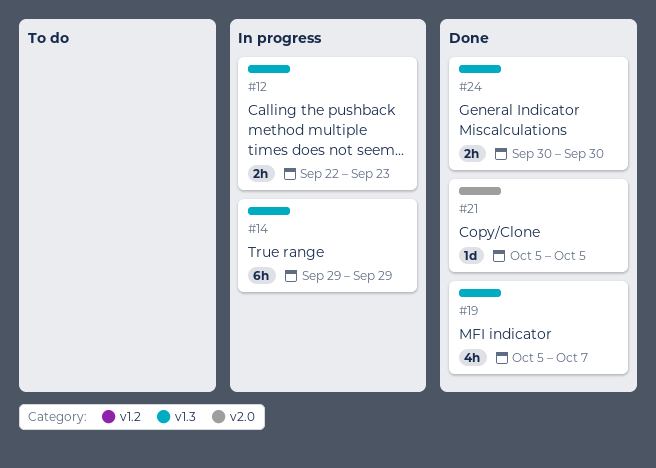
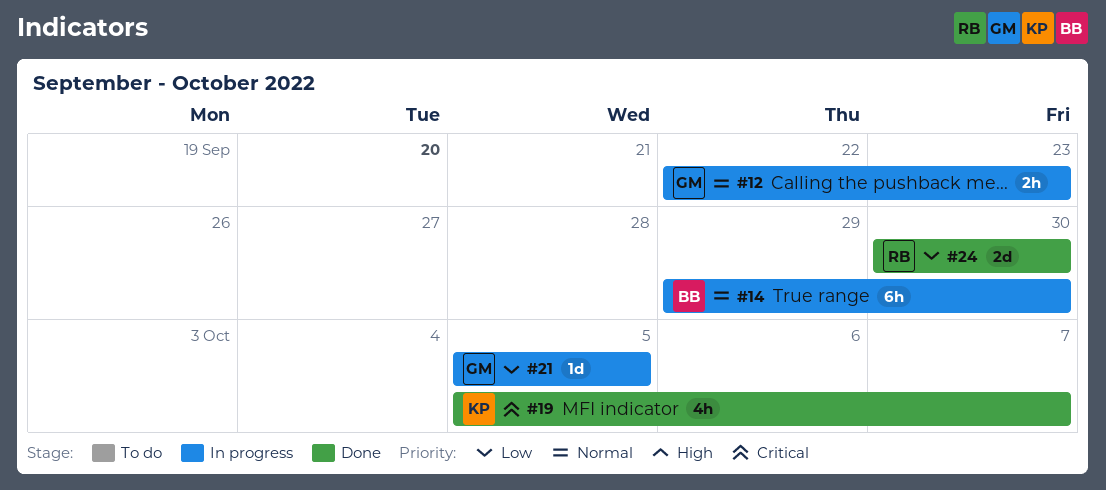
#14, due: Sep 29 -> Sep 30
#21, status: Done -> In progress
#24, estimate: 2h -> 2d

